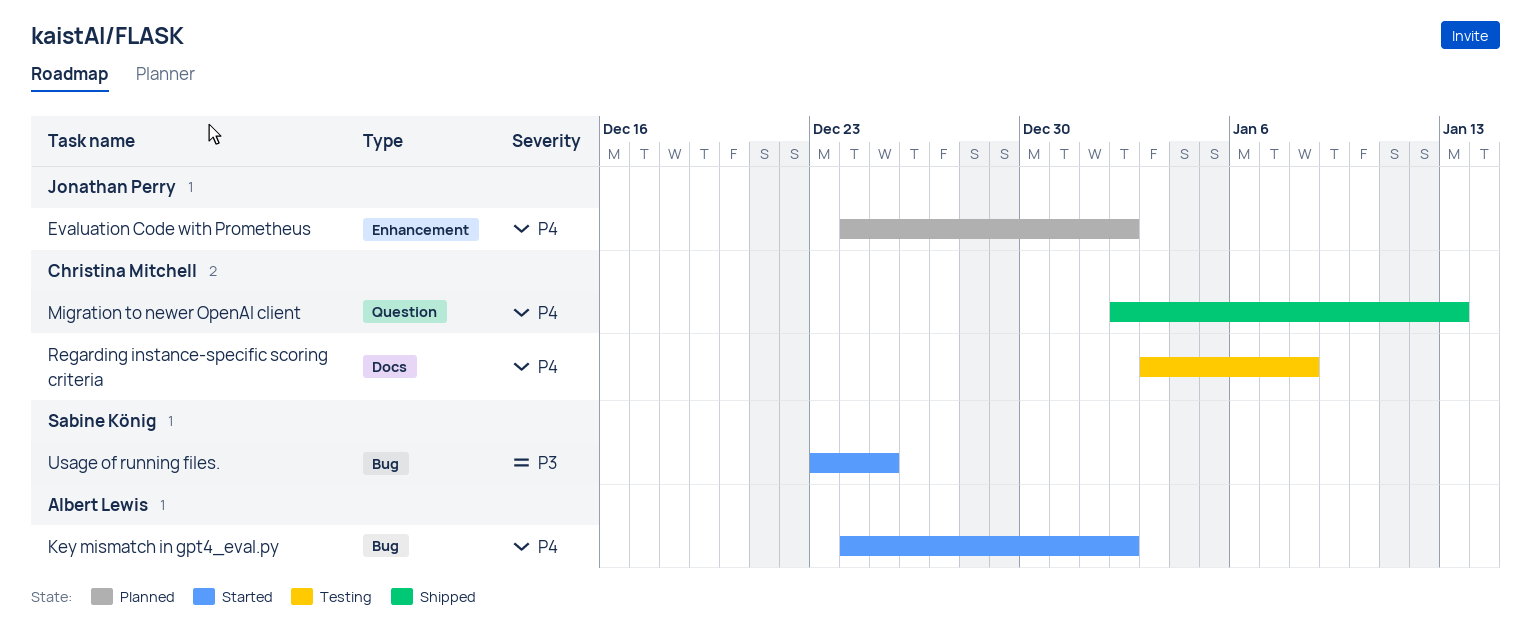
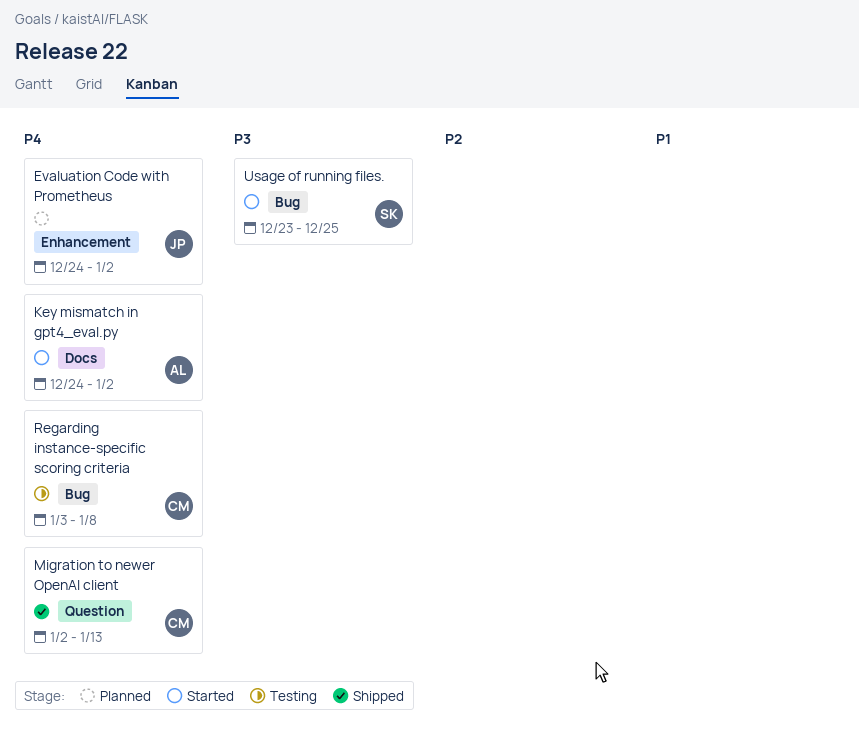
Key mismatch in gpt4_eval.py, label: Bug -> Docs
Regarding instance-specific scoring criteria, label: Docs -> Bug

